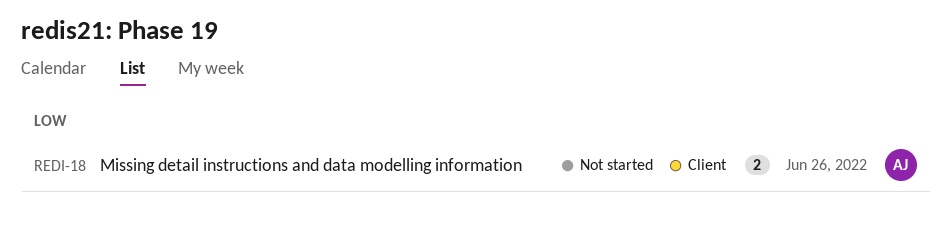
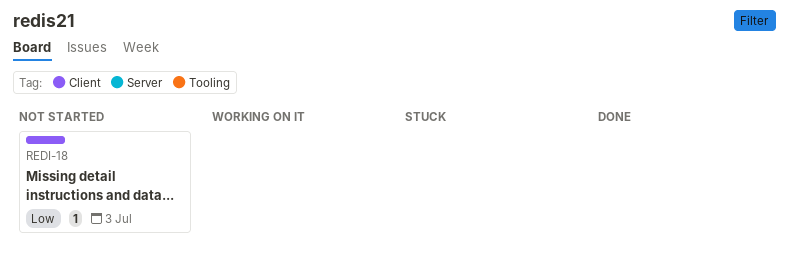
REDI-18, estimate: 2 -> 1
REDI-18, due: Jun 26 -> Jul 3

